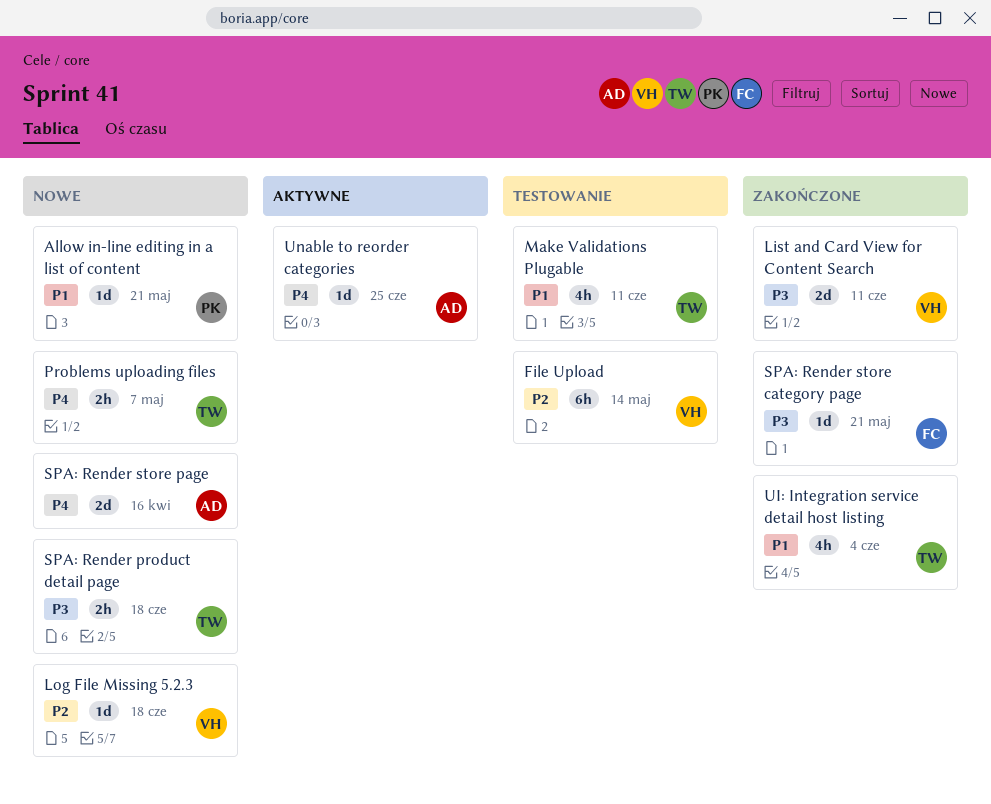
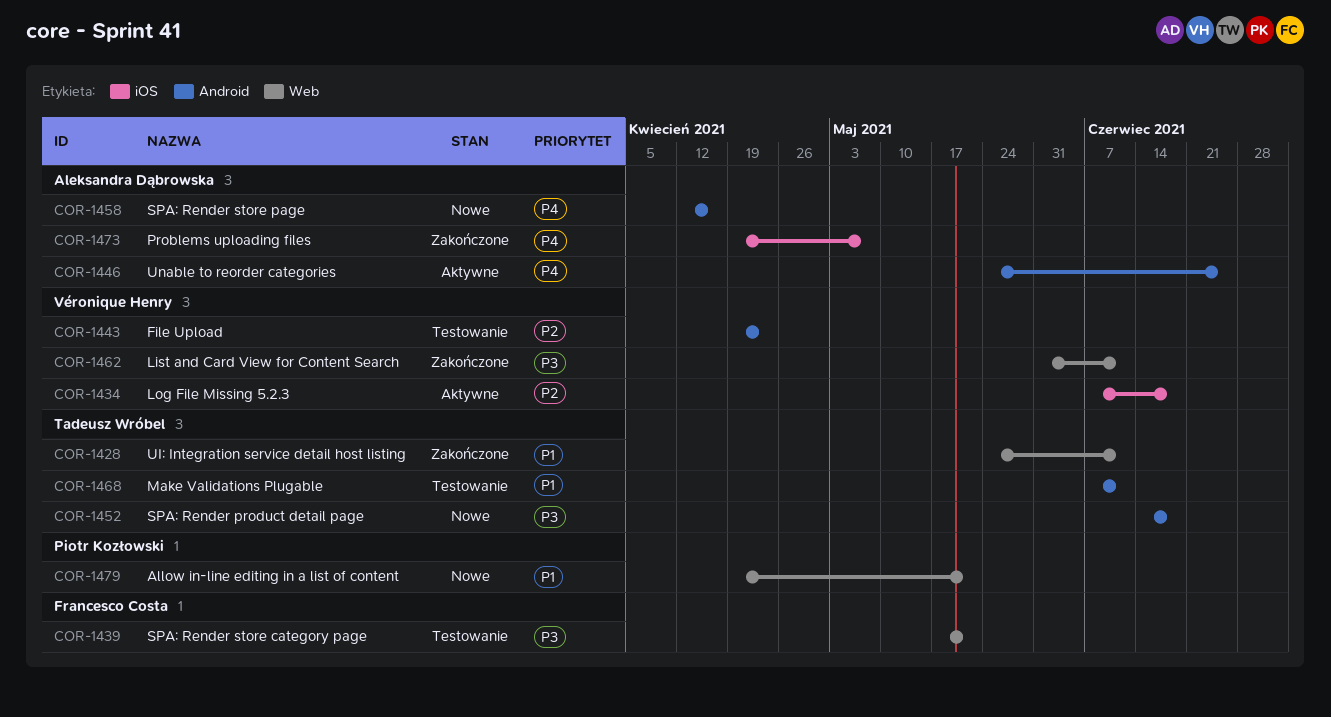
File Upload, due: May 14 -> Apr 23
Log File Missing 5.2.3, status: Nowe -> Aktywne
Problems uploading files, status: Nowe -> Zakończone
Problems uploading files, owner: Tadeusz Wróbel -> Aleksandra Dąbrowska
SPA: Render store category page, status: Zakończone -> Testowanie
UI: Integration service detail host listing, due: Jun 4 -> Jun 11

